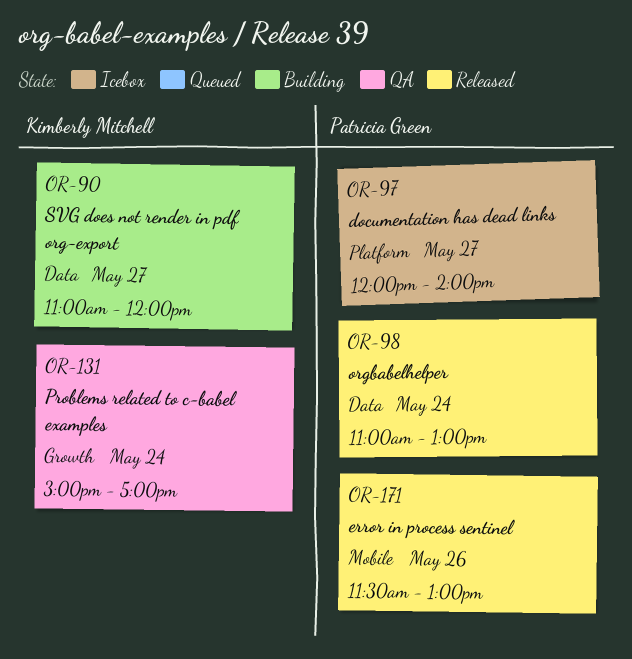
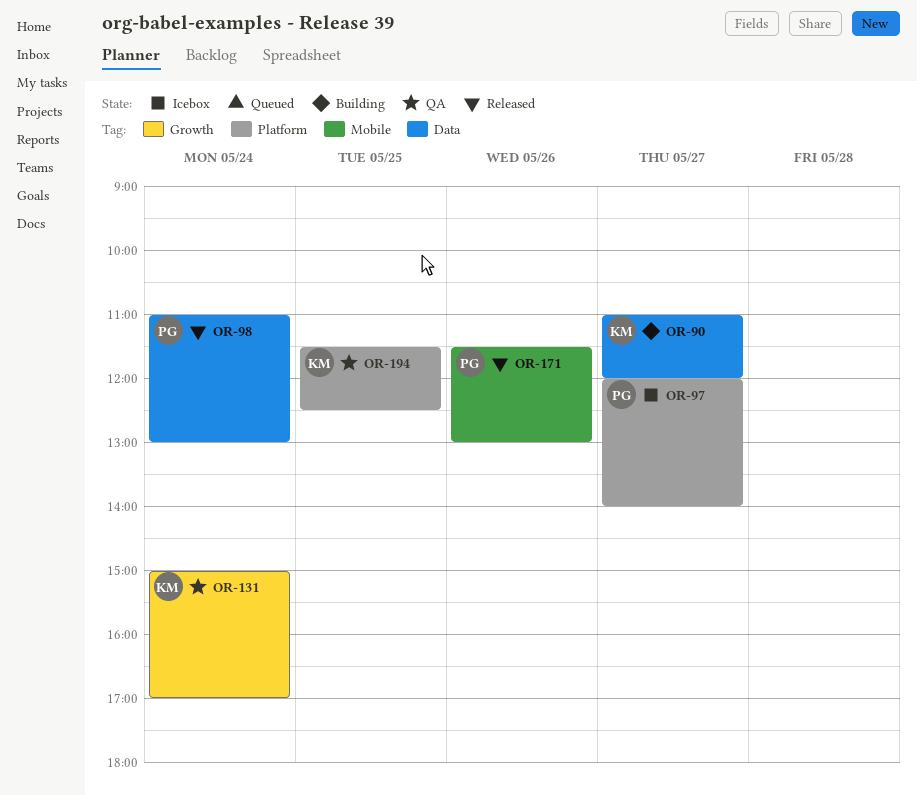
OR-194: none -> present

